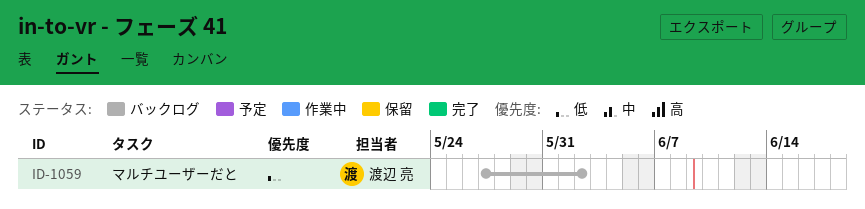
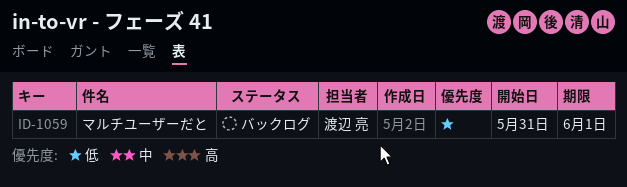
ID-1059, start: May 27 -> May 31
ID-1059, due: Jun 2 -> Jun 1

